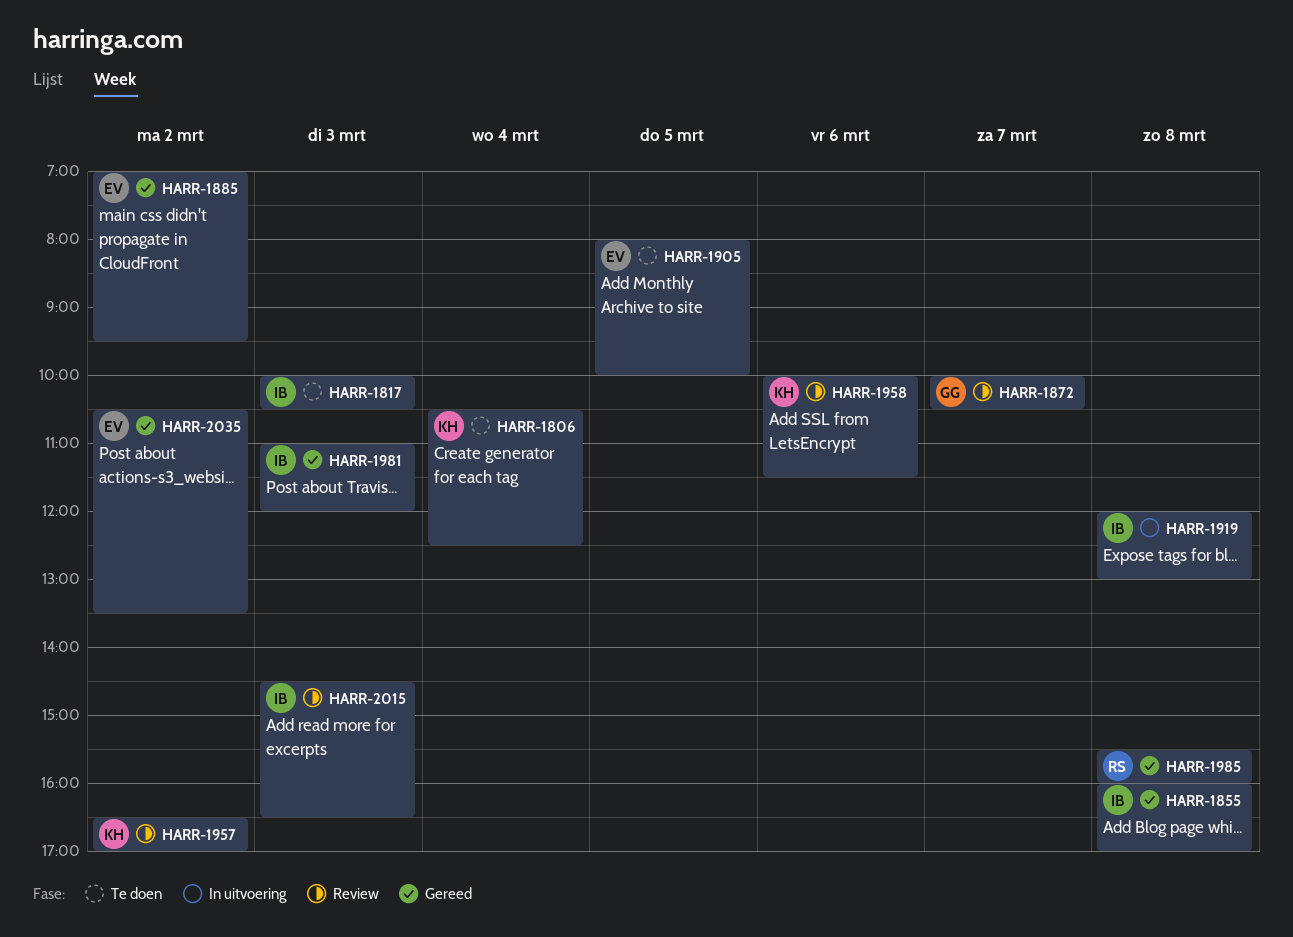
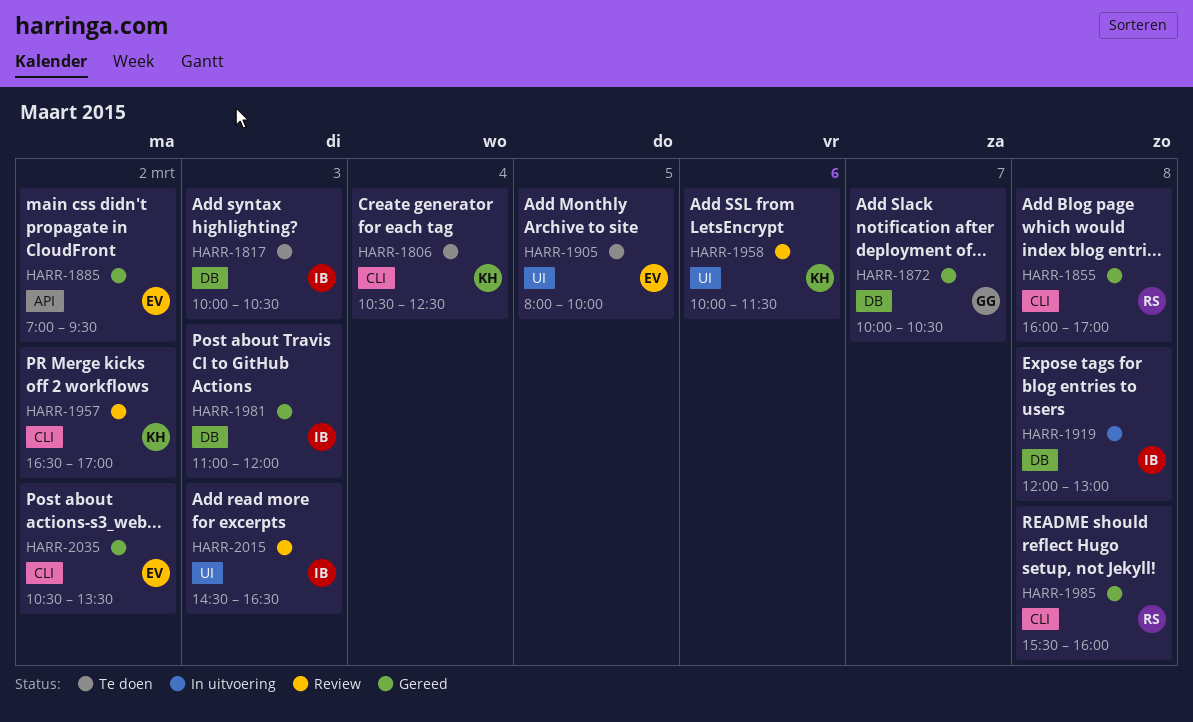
HARR-1855, owner: IB -> RS
HARR-1872, status: Review -> Gereed

